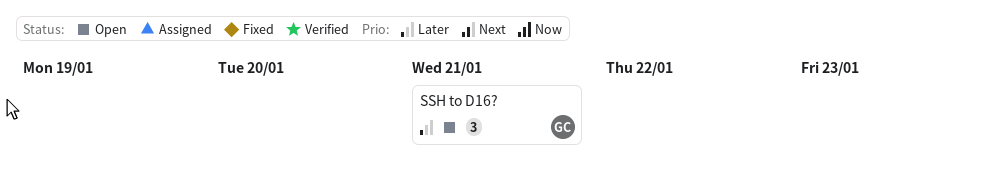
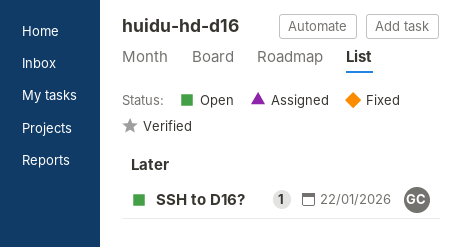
SSH to D16?, estimate: 3 -> 1
SSH to D16?, due: Jan 21 -> Jan 22

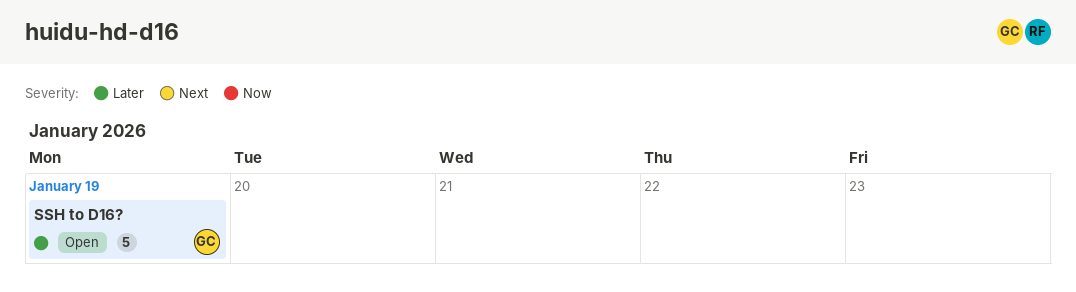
SSH to D16?, estimate: 1 -> 5
SSH to D16?, due: Jan 22 -> Jan 19

